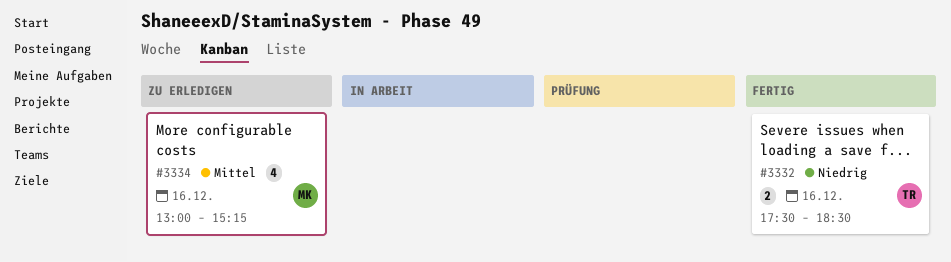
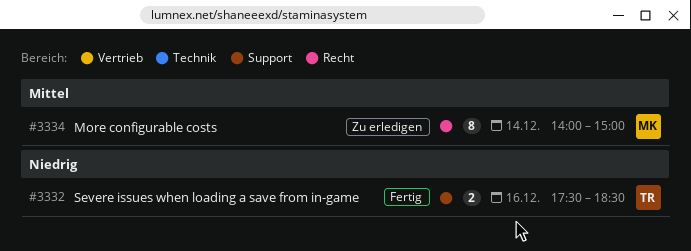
#3334, estimate: 4 -> 8
#3334, day: Dec 16 -> Dec 14
#3334, begins: 13:00 -> 14:00
#3334, ends: 15:15 -> 15:00

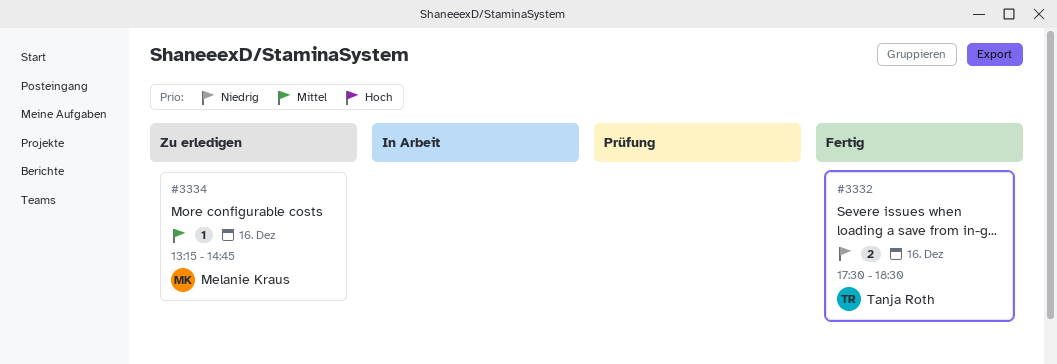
#3334, estimate: 8 -> 1
#3334, day: Dec 14 -> Dec 16
#3334, begins: 14:00 -> 13:15
#3334, ends: 15:00 -> 14:45

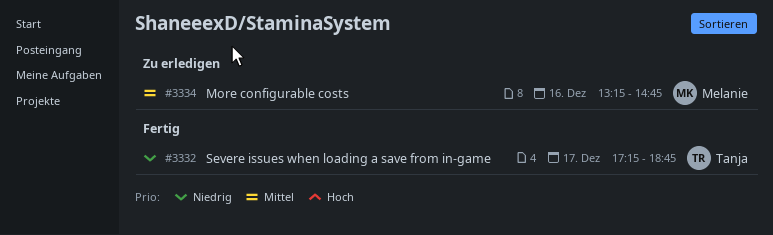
#3332, day: Dec 16 -> Dec 17
#3332, begins: 17:30 -> 17:15
#3332, ends: 18:30 -> 18:45

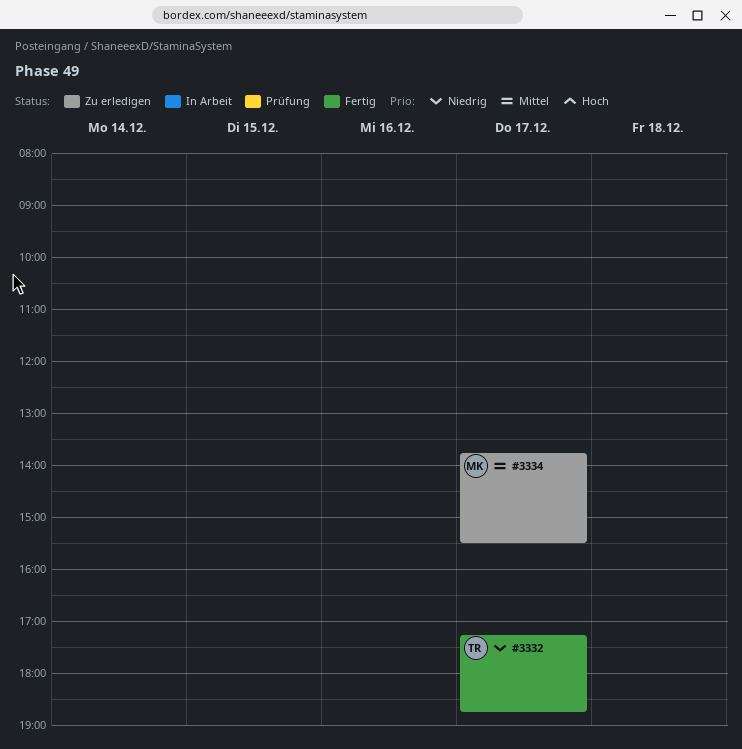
#3334, day: Dec 16 -> Dec 17
#3334, begins: 13:15 -> 13:45
#3334, ends: 14:45 -> 15:30

